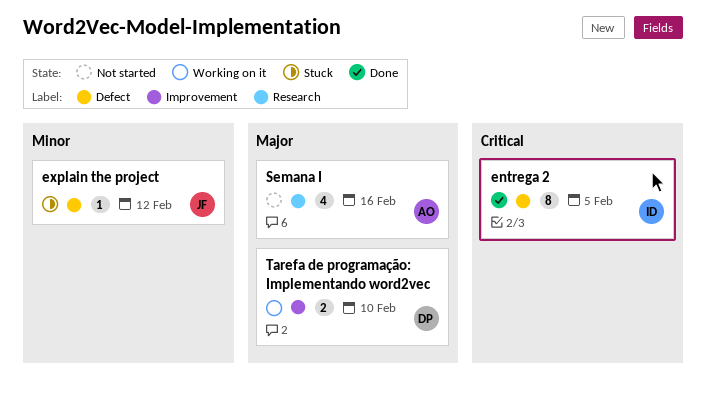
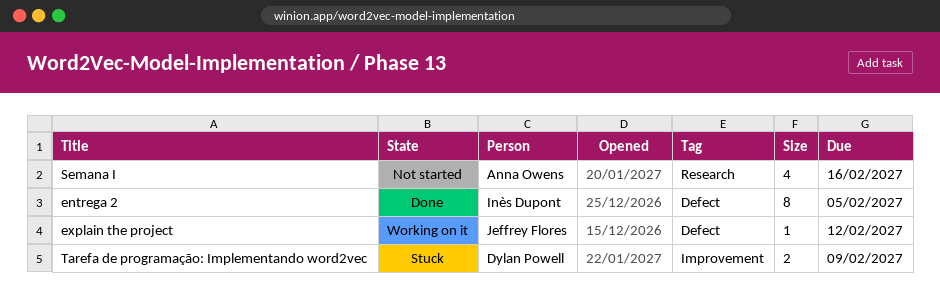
explain the project, status: Stuck -> Working on it
Tarefa de programação: Implementando word2vec, status: Working on it -> Stuck
Tarefa de programação: Implementando word2vec, due: Feb 10 -> Feb 9

